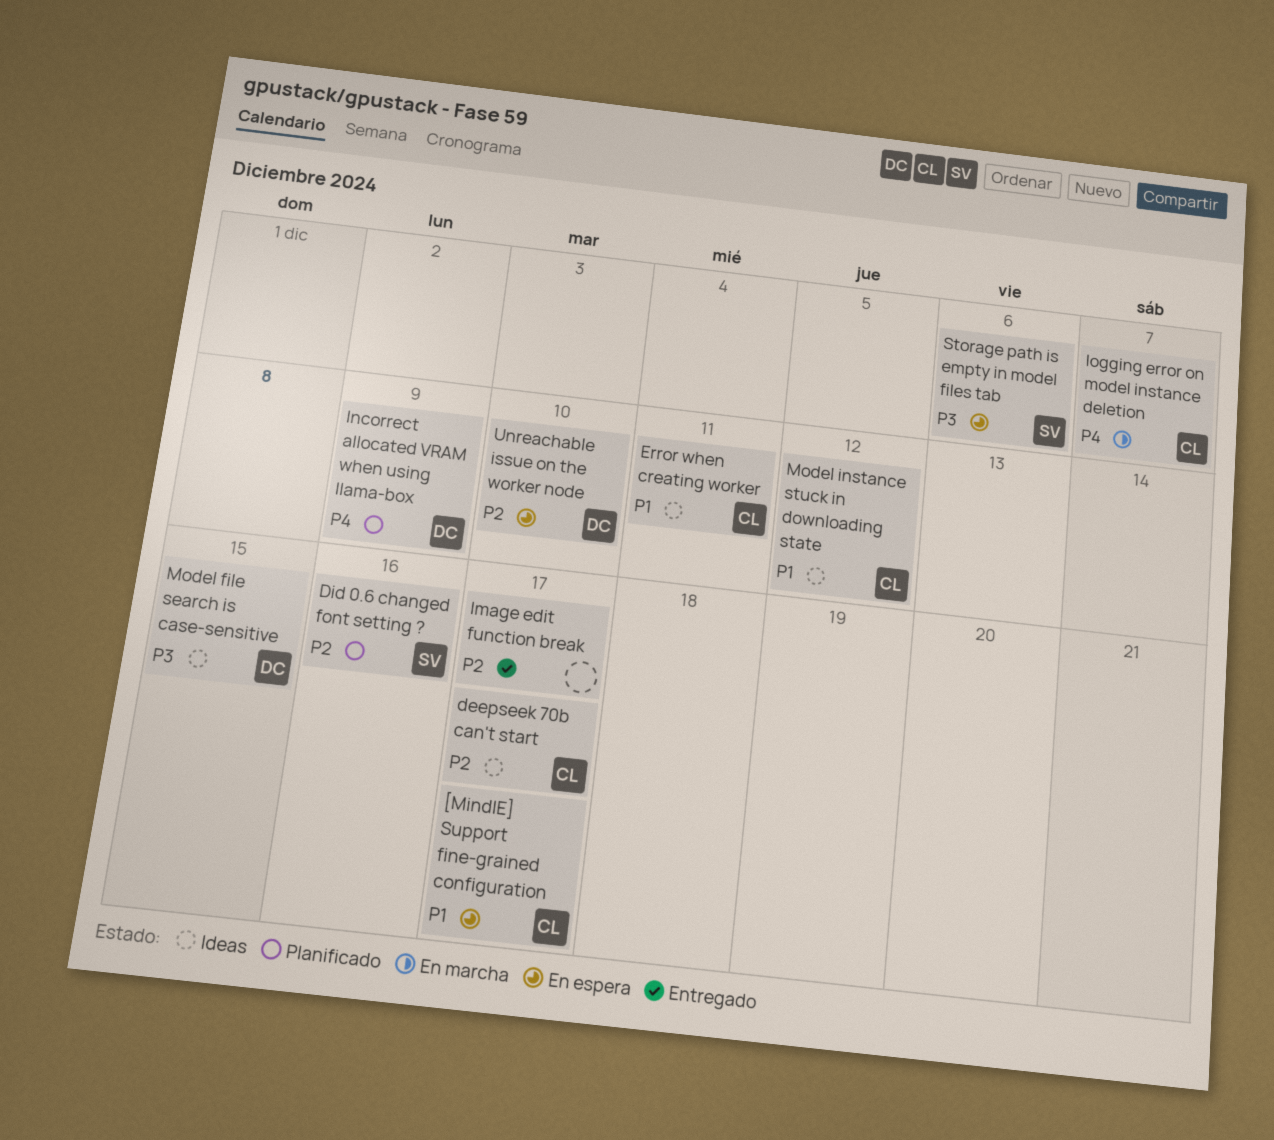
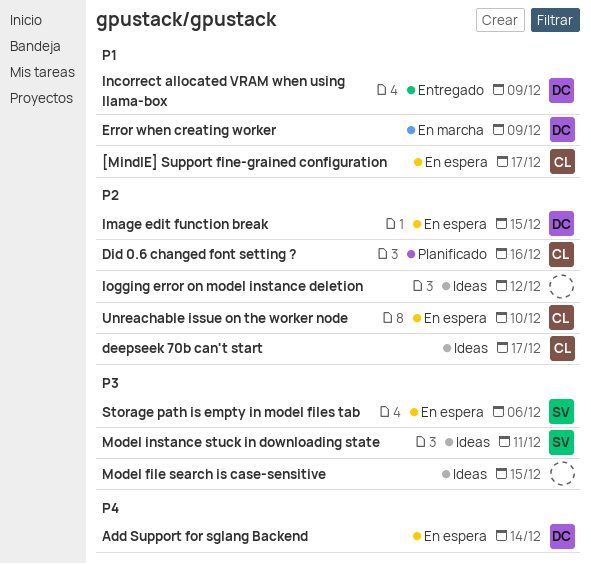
Add Support for sglang Backend: none -> present
Did 0.6 changed font setting ?, owner: SV -> CL
Error when creating worker, status: Ideas -> En marcha
Error when creating worker, owner: CL -> DC
Error when creating worker, due: Dec 11 -> Dec 9
Image edit function break, status: Entregado -> En espera
Image edit function break, owner: none -> DC
Image edit function break, due: Dec 17 -> Dec 15
Incorrect allocated VRAM when using llama-box, status: Planificado -> Entregado
Incorrect allocated VRAM when using llama-box, priority: P4 -> P1
logging error on model instance deletion, status: En marcha -> Ideas
logging error on model instance deletion, owner: CL -> none
logging error on model instance deletion, priority: P4 -> P2
logging error on model instance deletion, due: Dec 7 -> Dec 12
Model file search is case-sensitive, owner: DC -> none
Model instance stuck in downloading state, owner: CL -> SV
Model instance stuck in downloading state, priority: P1 -> P3
Model instance stuck in downloading state, due: Dec 12 -> Dec 11
Unreachable issue on the worker node, owner: DC -> CL

